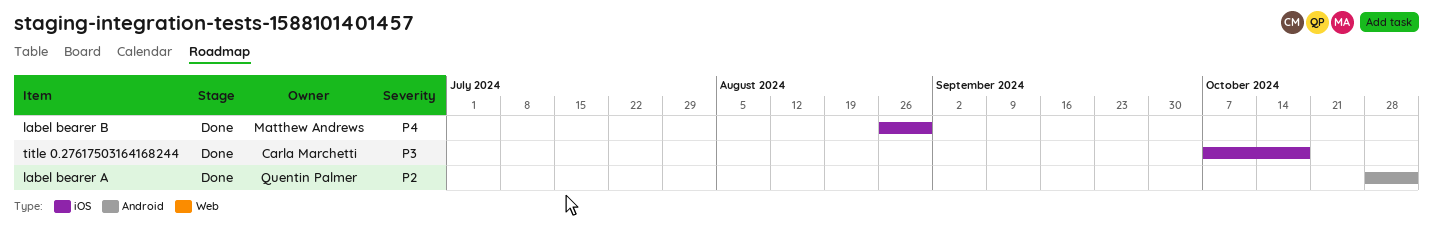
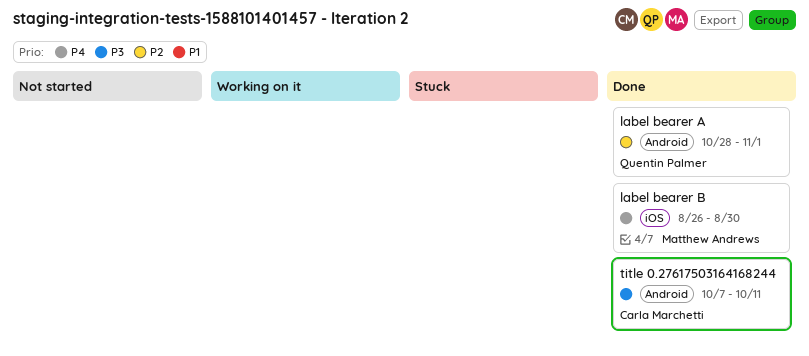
title 0.27617503164168244, label: iOS -> Android
title 0.27617503164168244, due: Oct 18 -> Oct 11

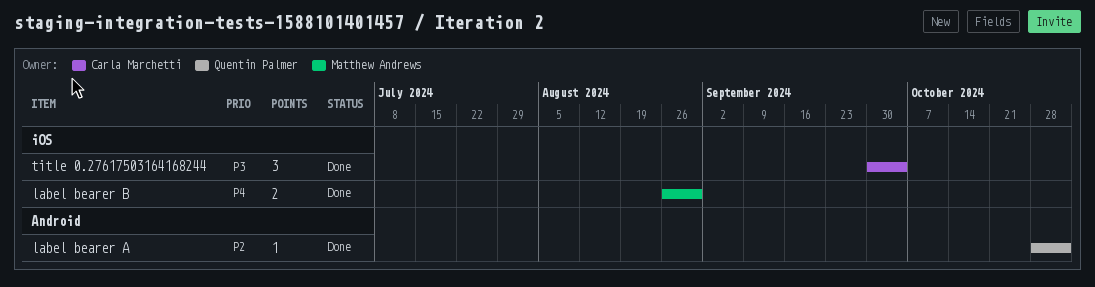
title 0.27617503164168244, label: Android -> iOS
title 0.27617503164168244, start: Oct 7 -> Sep 30
title 0.27617503164168244, due: Oct 11 -> Oct 4

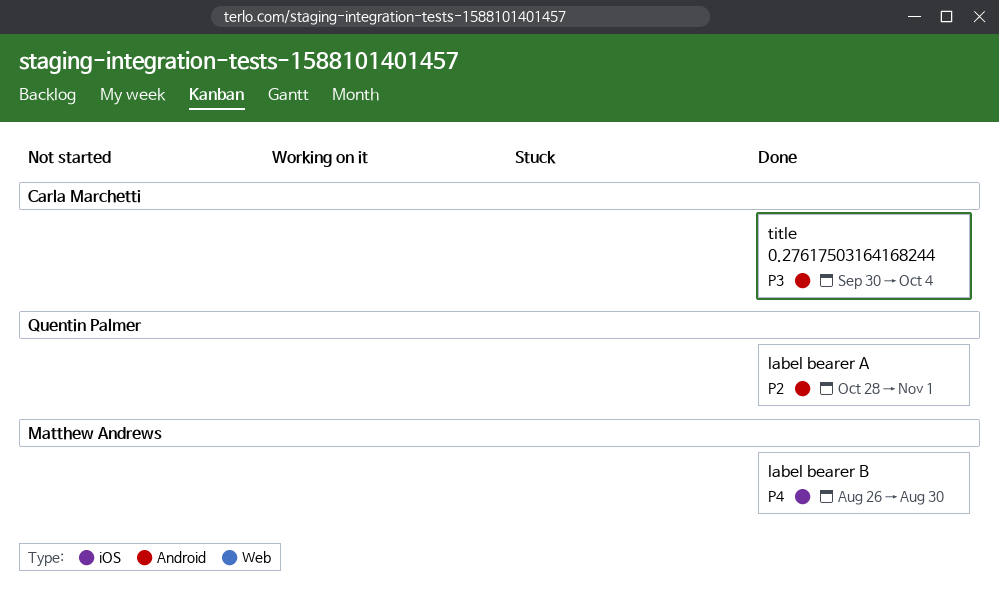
title 0.27617503164168244, label: iOS -> Android

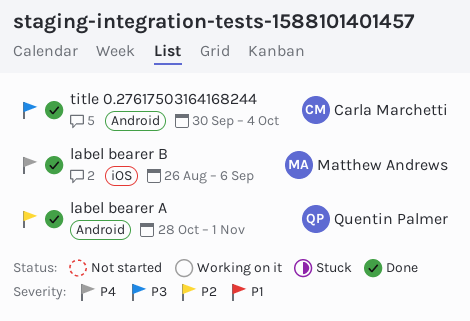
label bearer B, due: Aug 30 -> Sep 6

